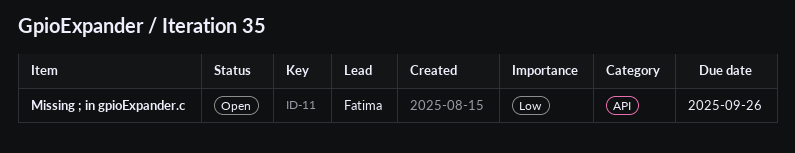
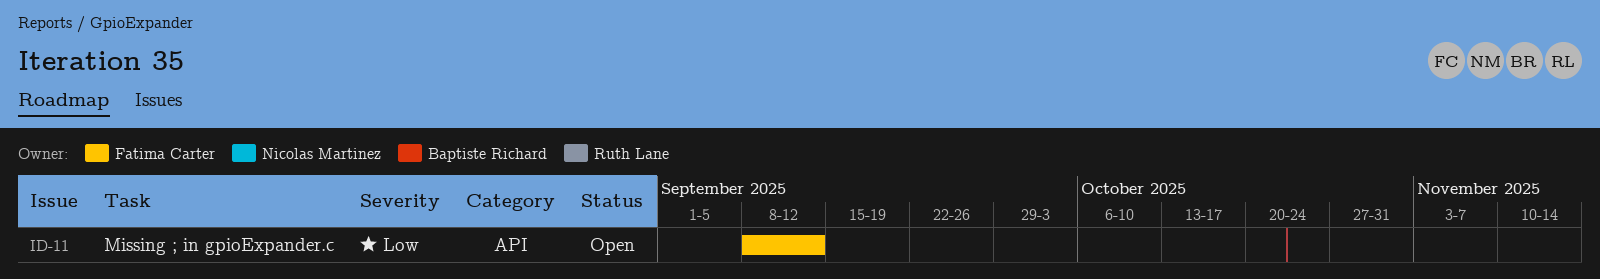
ID-11, due: Sep 26 -> Sep 12

